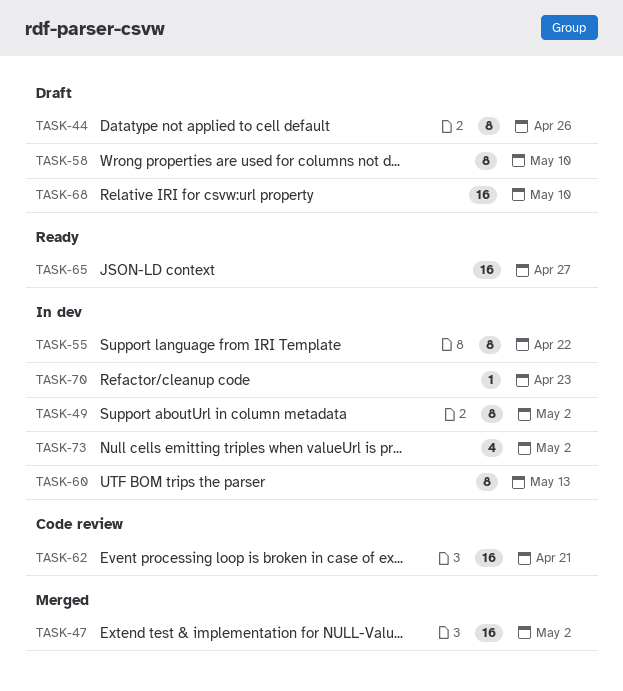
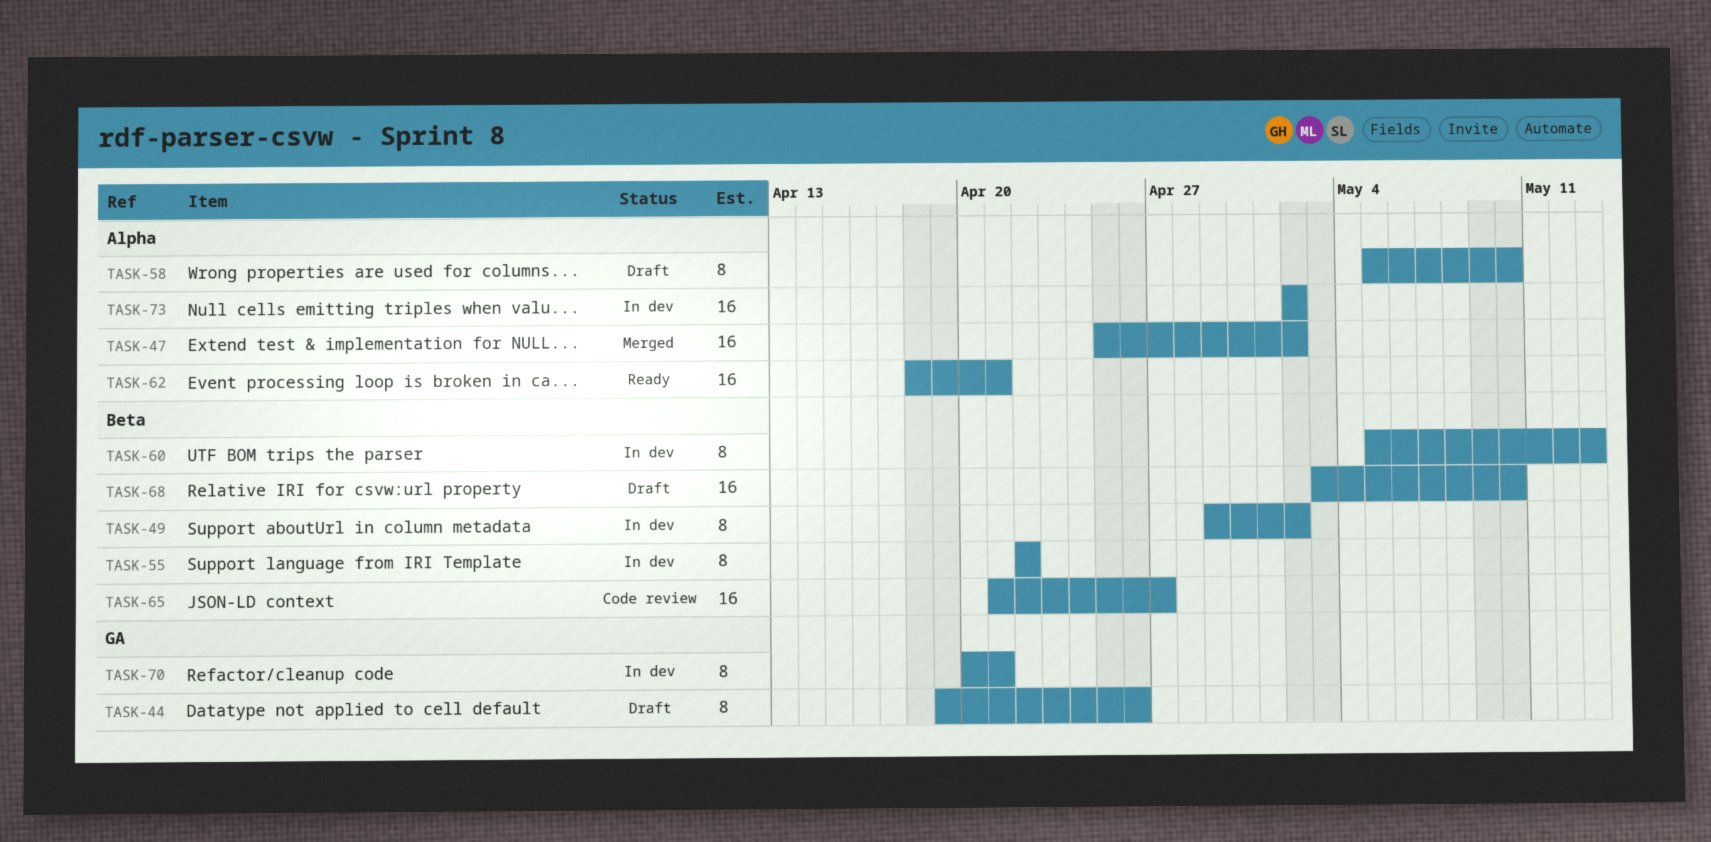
TASK-62, status: Code review -> Ready
TASK-65, status: Ready -> Code review
TASK-70, estimate: 1 -> 8
TASK-70, due: Apr 23 -> Apr 21
TASK-73, estimate: 4 -> 16

